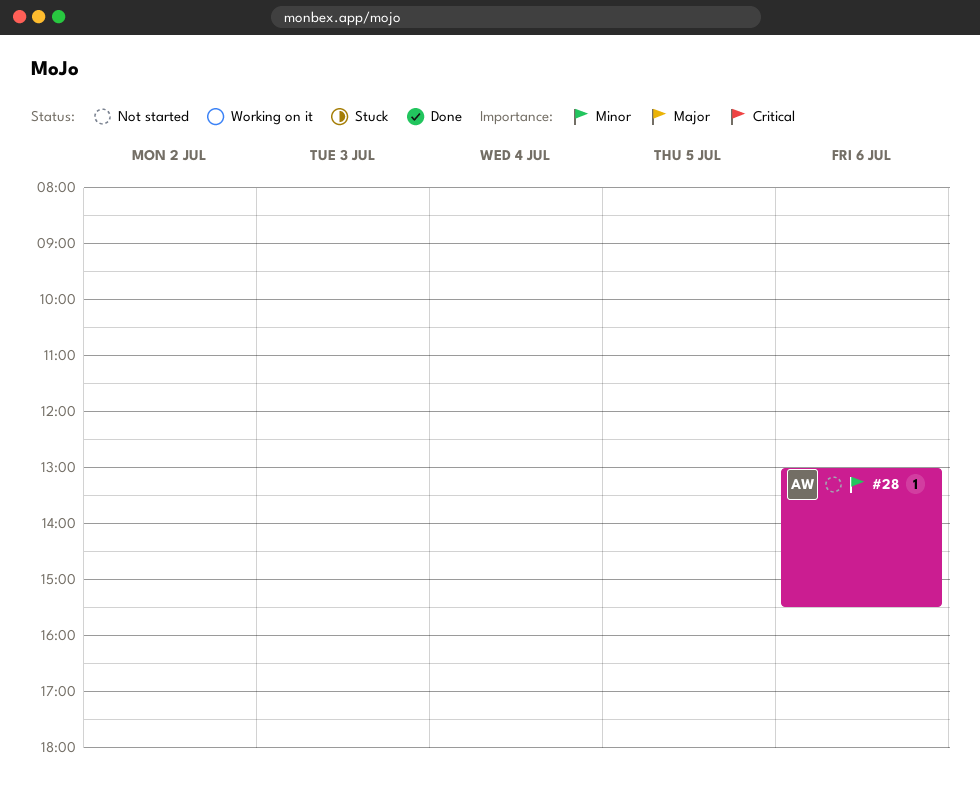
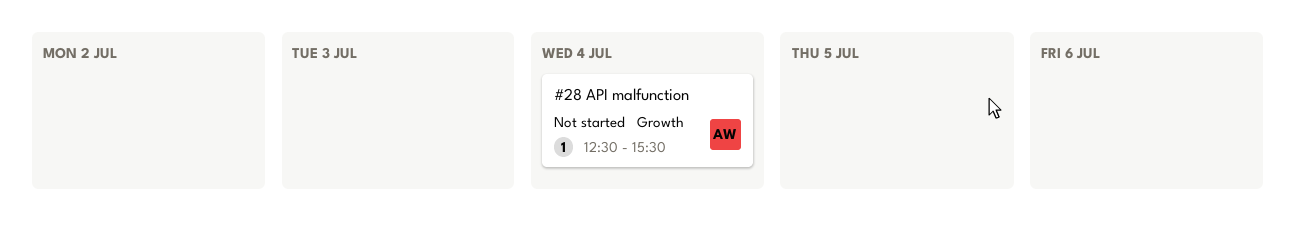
#28, day: Jul 6 -> Jul 4
#28, begins: 13:00 -> 12:30

